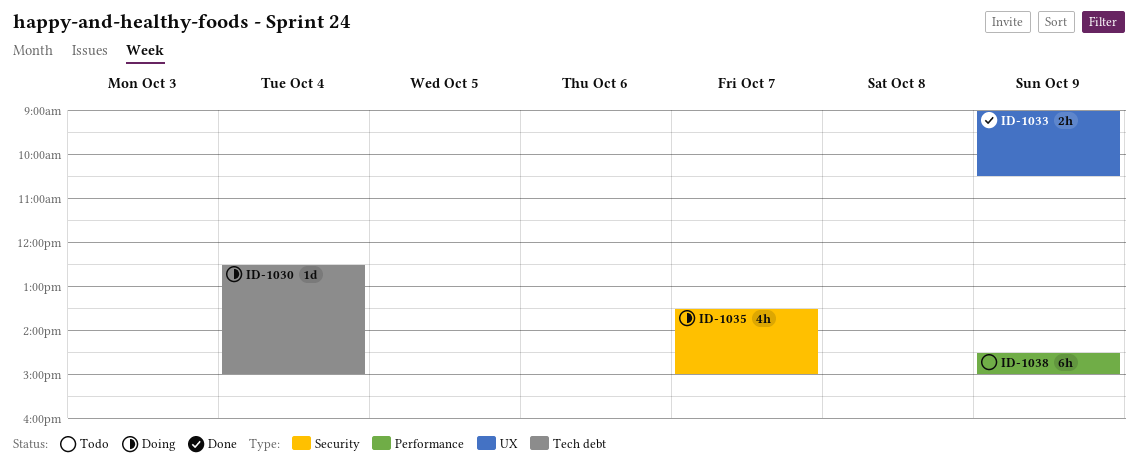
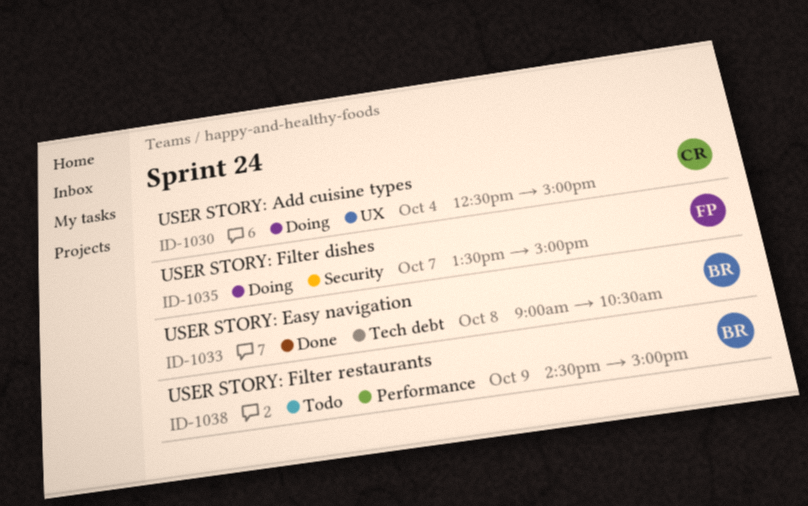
ID-1030, label: Tech debt -> UX
ID-1033, label: UX -> Tech debt
ID-1033, day: Oct 9 -> Oct 8

